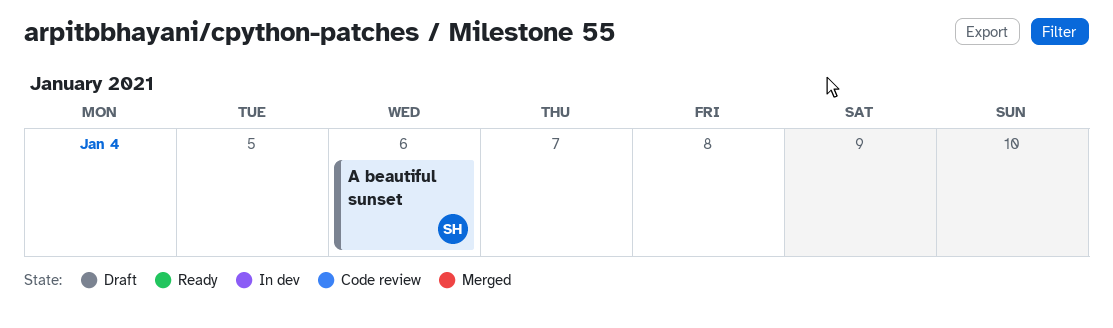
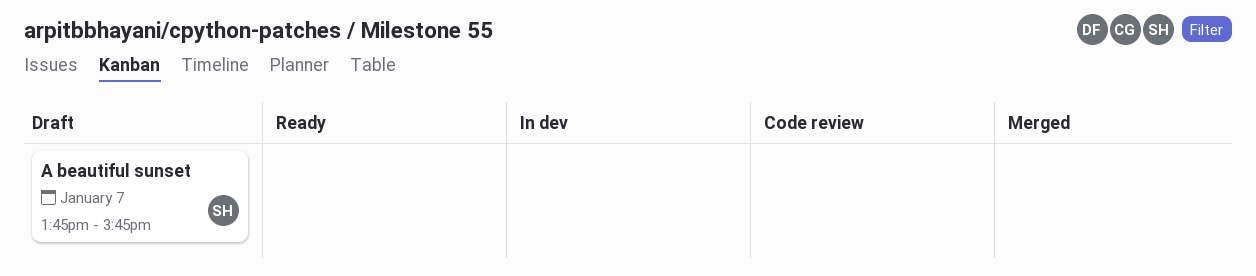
A beautiful sunset, day: Jan 6 -> Jan 7

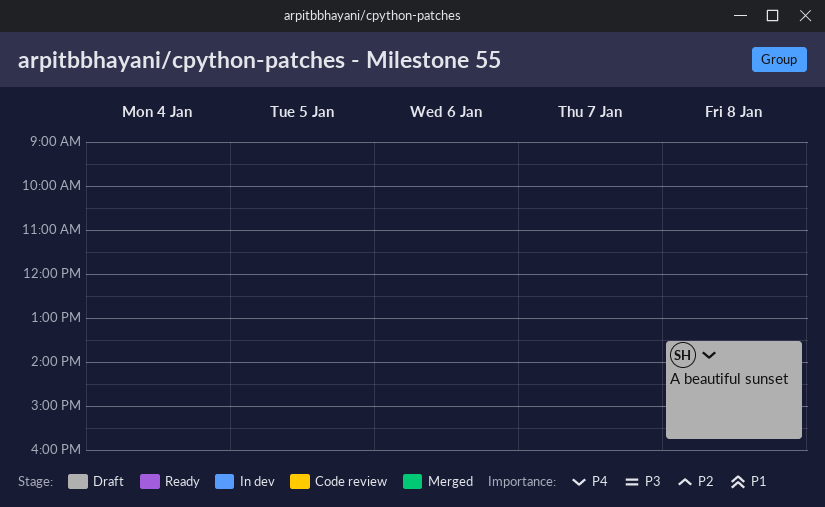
A beautiful sunset, day: Jan 7 -> Jan 8
A beautiful sunset, begins: 13:45 -> 13:30

